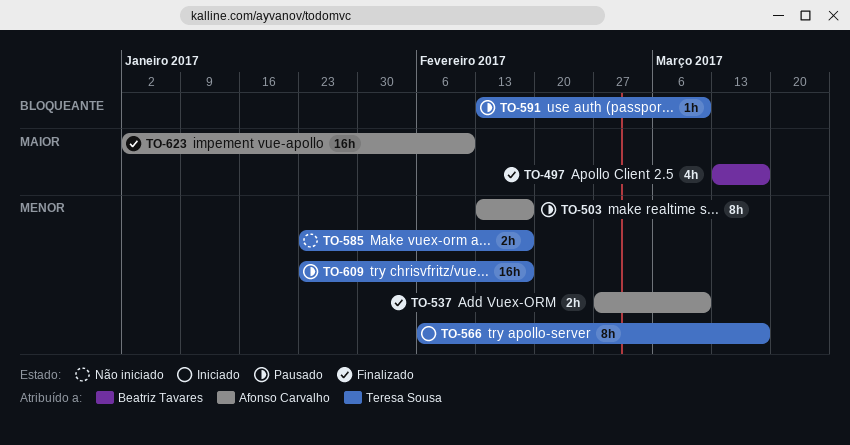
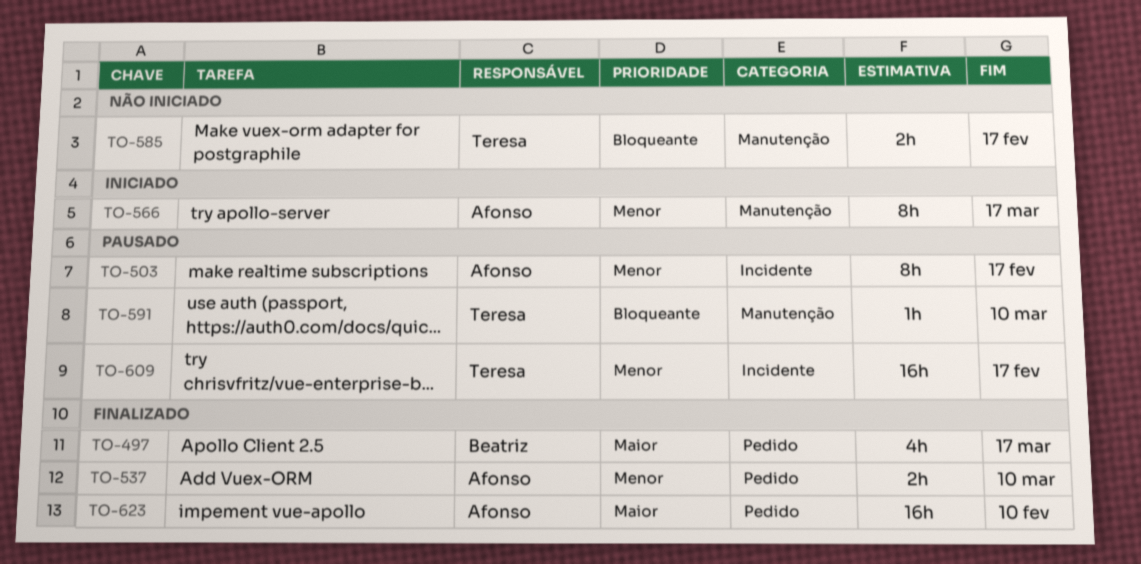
TO-566, owner: Teresa Sousa -> Afonso Carvalho
TO-585, priority: Menor -> Bloqueante

